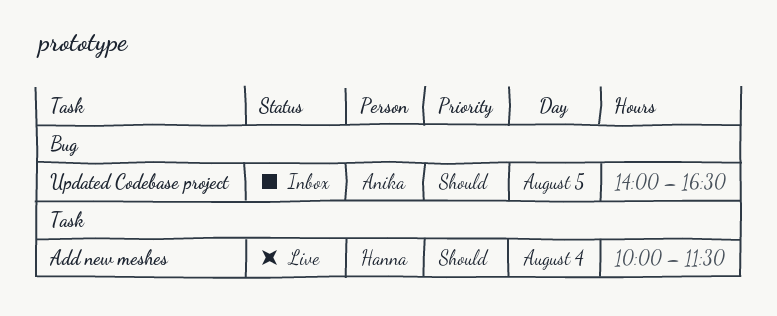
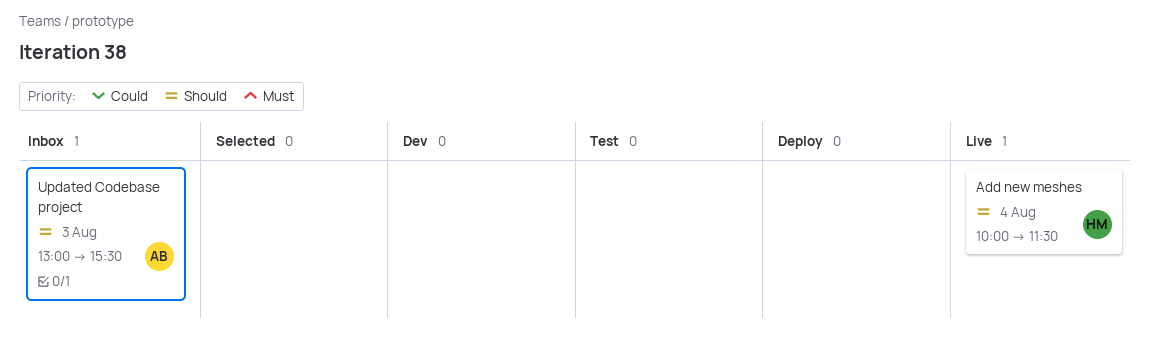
Updated Codebase project, day: Aug 5 -> Aug 3
Updated Codebase project, begins: 14:00 -> 13:00
Updated Codebase project, ends: 16:30 -> 15:30

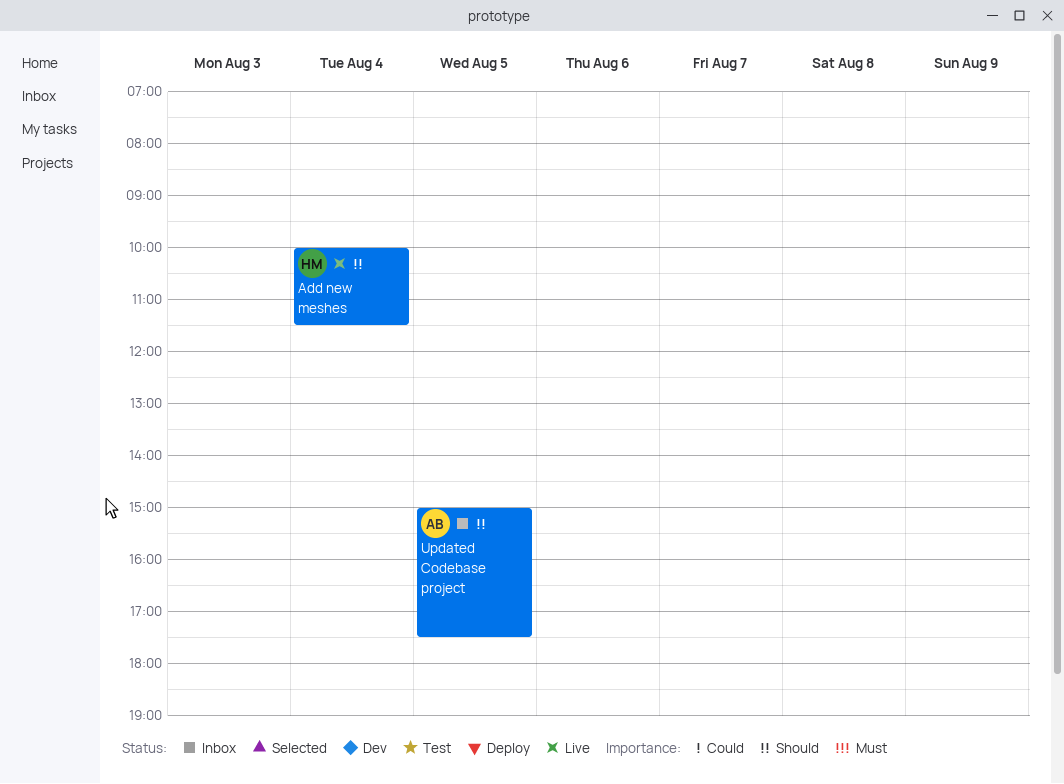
Updated Codebase project, day: Aug 3 -> Aug 5
Updated Codebase project, begins: 13:00 -> 15:00
Updated Codebase project, ends: 15:30 -> 17:30

